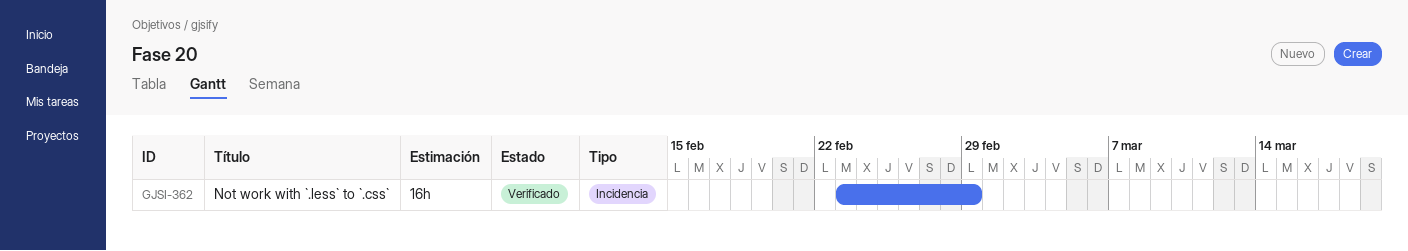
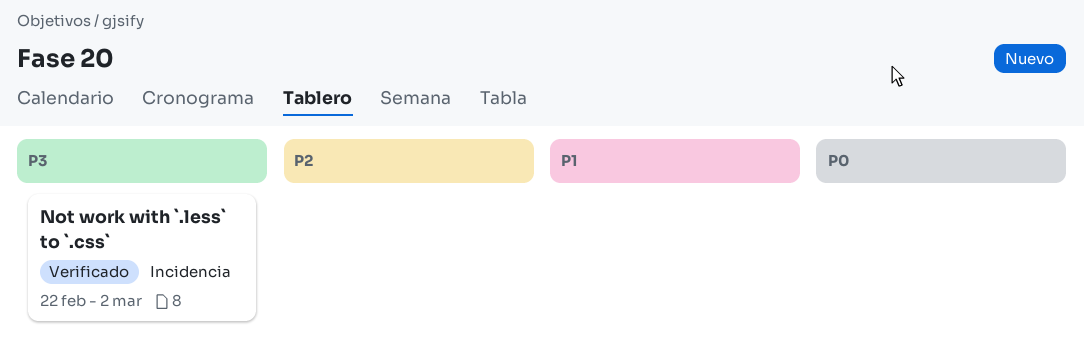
Not work with `.less` to `.css`, start: Feb 23 -> Feb 22
Not work with `.less` to `.css`, due: Feb 29 -> Mar 2

